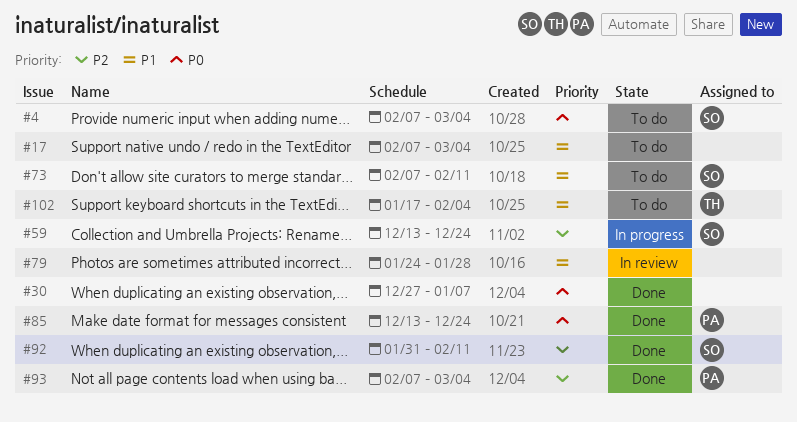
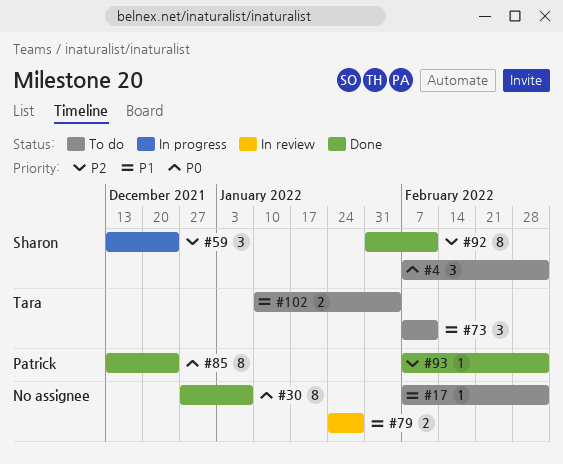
#73, owner: Sharon -> Tara
#102, start: Jan 17 -> Jan 10

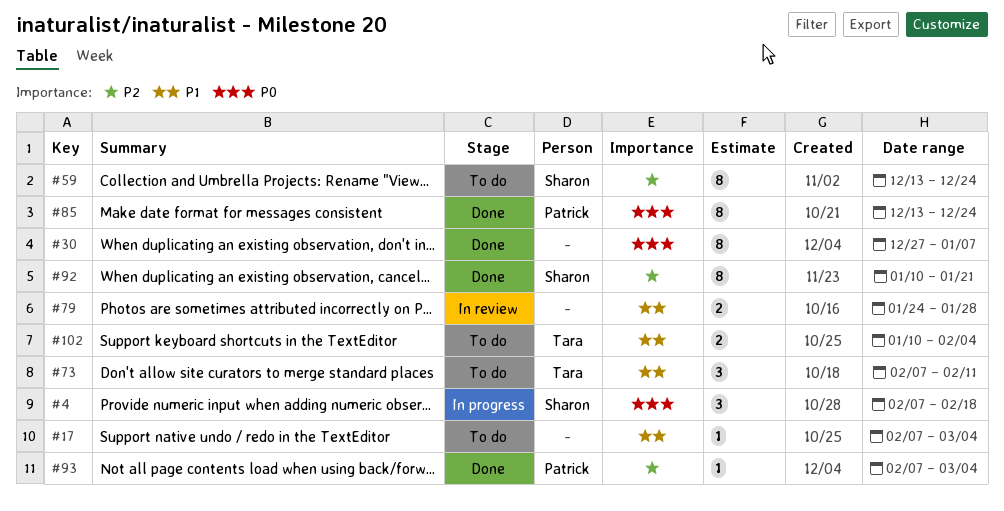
#4, status: To do -> In progress
#4, due: Mar 4 -> Feb 18
#59, status: In progress -> To do
#59, estimate: 3 -> 8
#92, start: Jan 31 -> Jan 10
#92, due: Feb 11 -> Jan 21

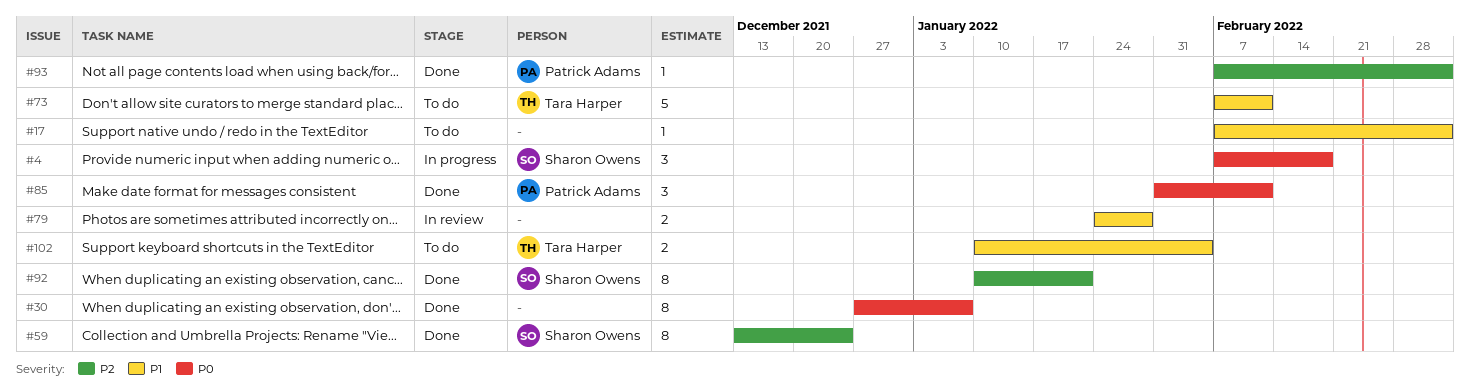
#59, status: To do -> Done
#73, estimate: 3 -> 5
#85, estimate: 8 -> 3
#85, start: Dec 13 -> Jan 31
#85, due: Dec 24 -> Feb 11

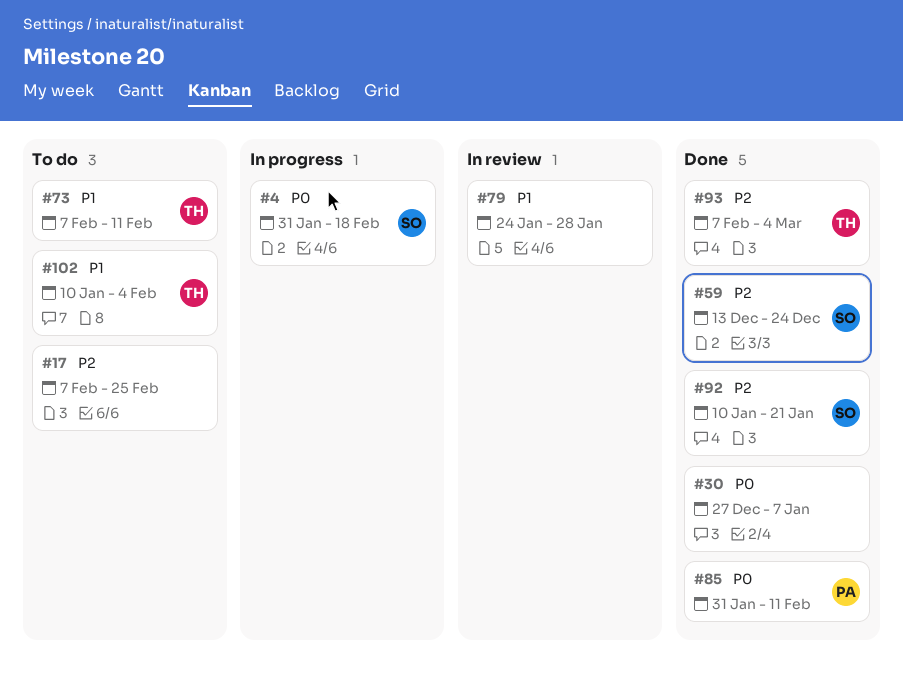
#4, start: Feb 7 -> Jan 31
#17, priority: P1 -> P2
#17, due: Mar 4 -> Feb 25
#93, owner: Patrick Adams -> Tara Harper

